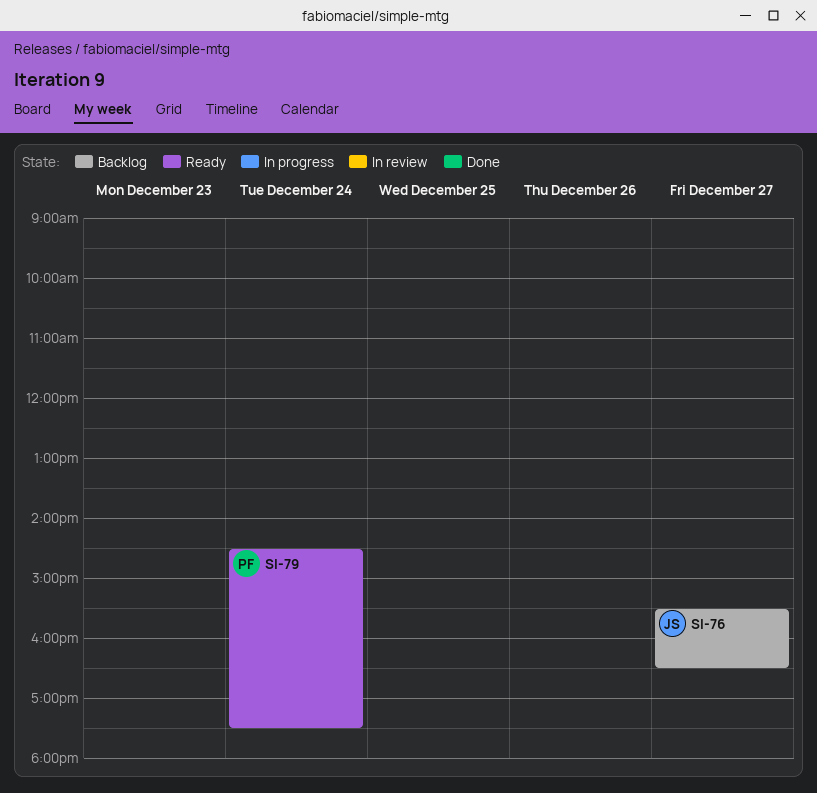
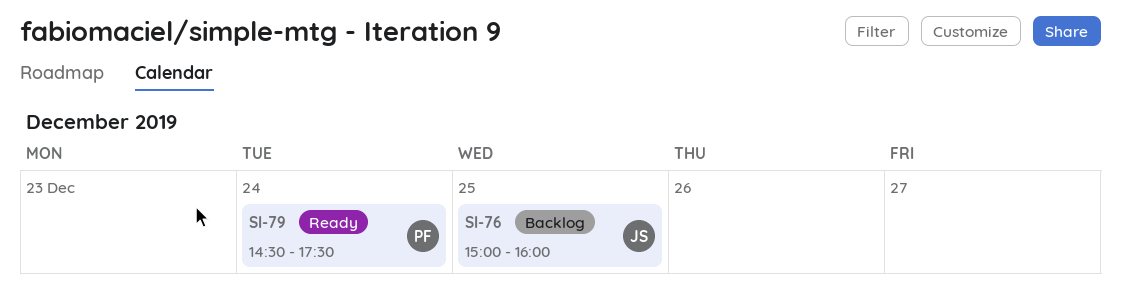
SI-76, day: Dec 27 -> Dec 25
SI-76, begins: 15:30 -> 15:00
SI-76, ends: 16:30 -> 16:00

